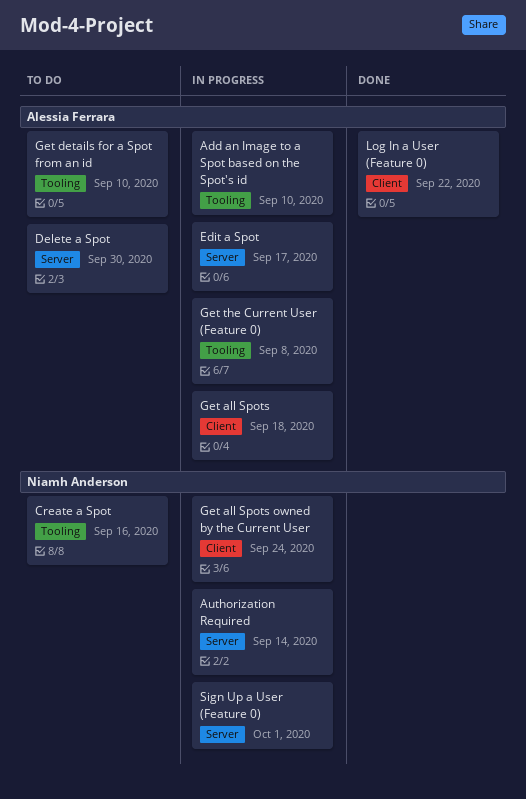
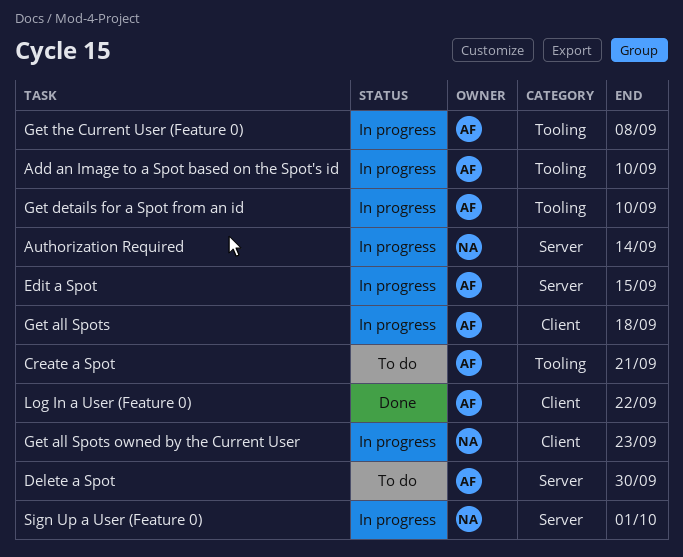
Create a Spot, owner: Niamh Anderson -> Alessia Ferrara
Create a Spot, due: Sep 16 -> Sep 21
Edit a Spot, due: Sep 17 -> Sep 15
Get all Spots owned by the Current User, due: Sep 24 -> Sep 23
Get details for a Spot from an id, status: To do -> In progress

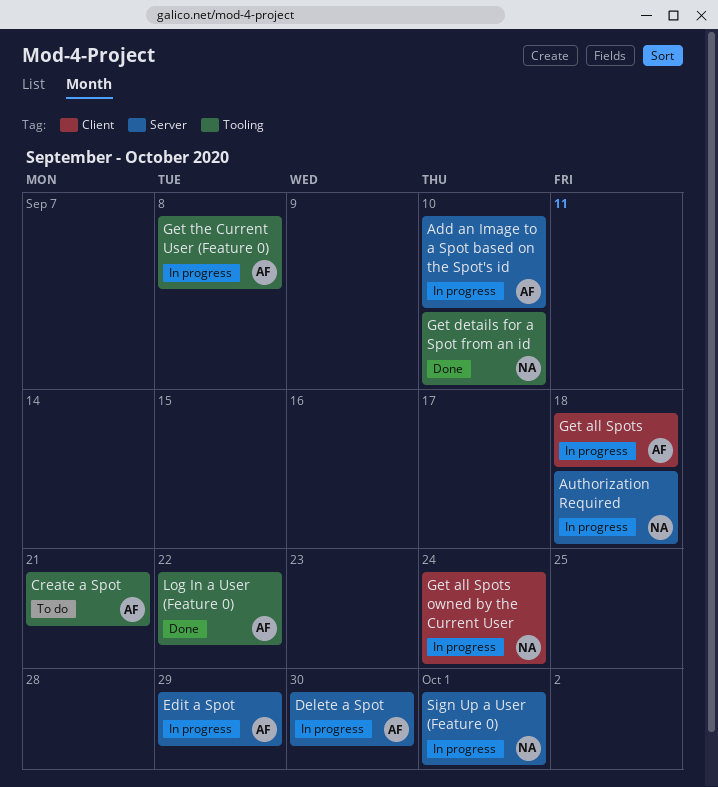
Add an Image to a Spot based on the Spot's id, label: Tooling -> Server
Authorization Required, due: Sep 14 -> Sep 18
Delete a Spot, status: To do -> In progress
Edit a Spot, due: Sep 15 -> Sep 29
Get all Spots owned by the Current User, due: Sep 23 -> Sep 24
Get details for a Spot from an id, status: In progress -> Done
Get details for a Spot from an id, owner: AF -> NA
Log In a User (Feature 0), label: Client -> Tooling

